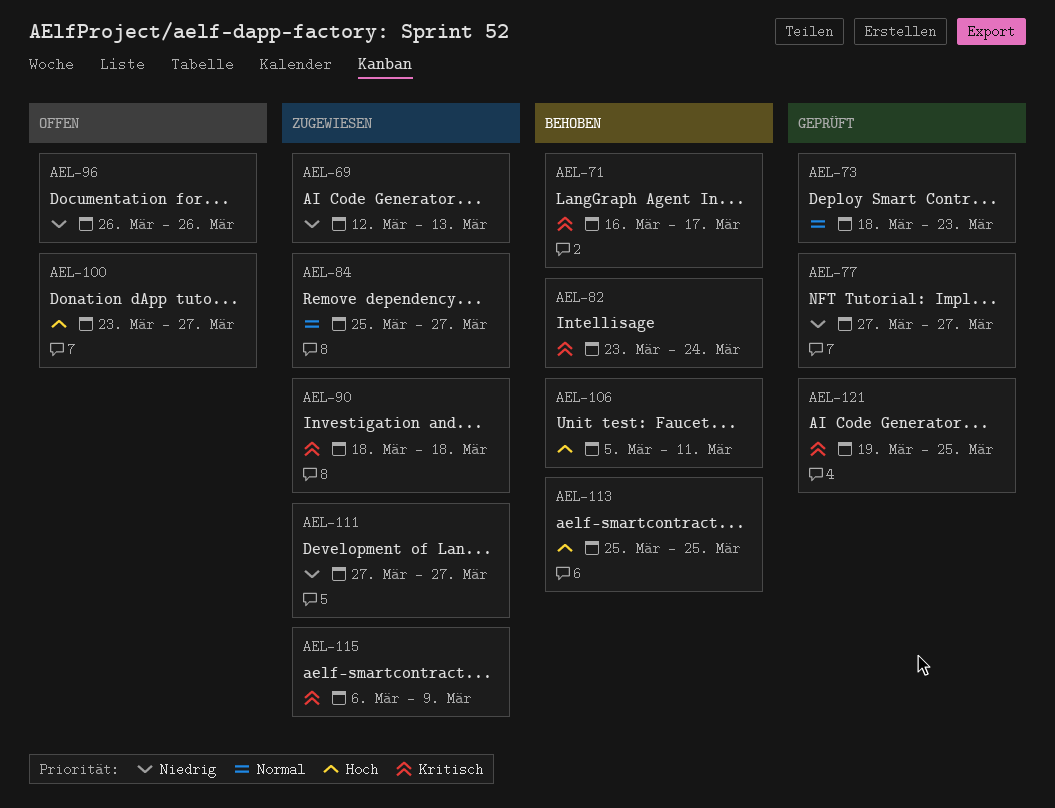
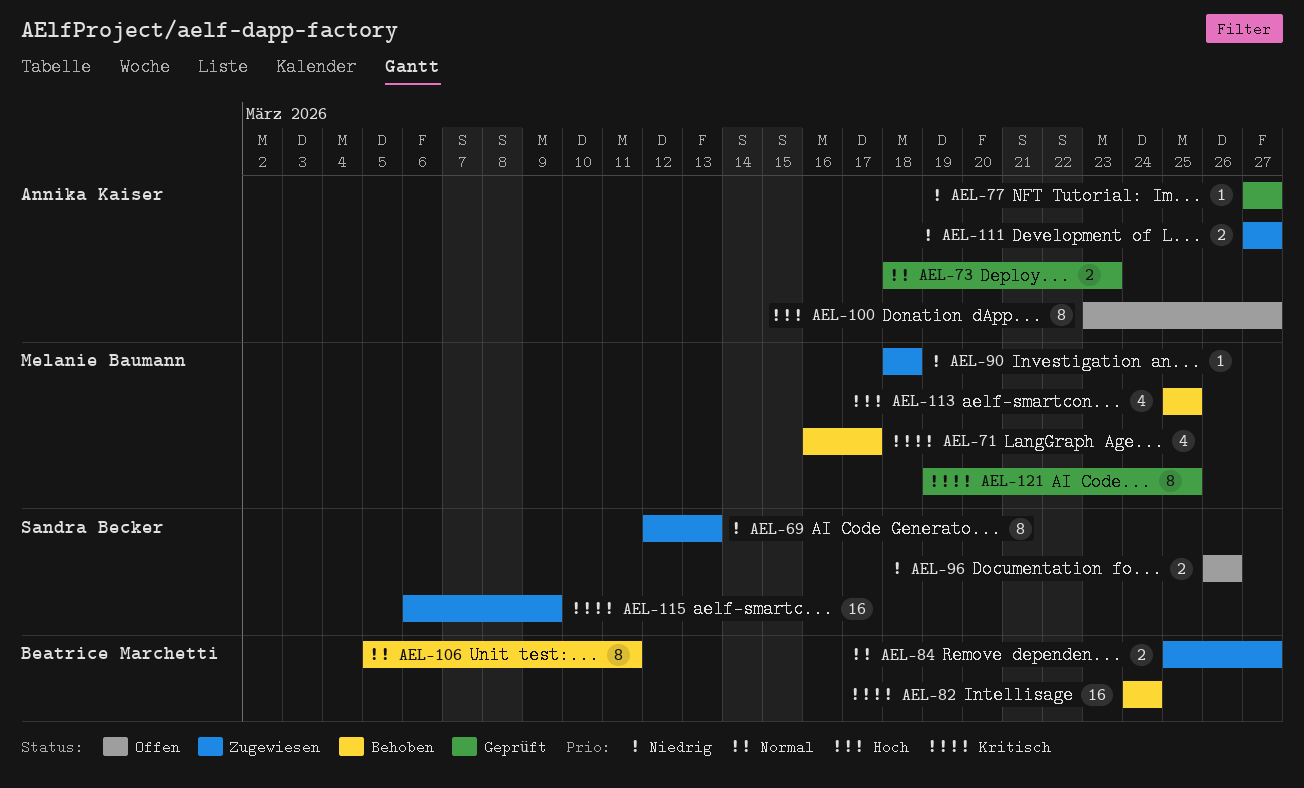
AEL-82, start: Mar 23 -> Mar 24
AEL-90, priority: Kritisch -> Niedrig
AEL-106, priority: Hoch -> Normal

